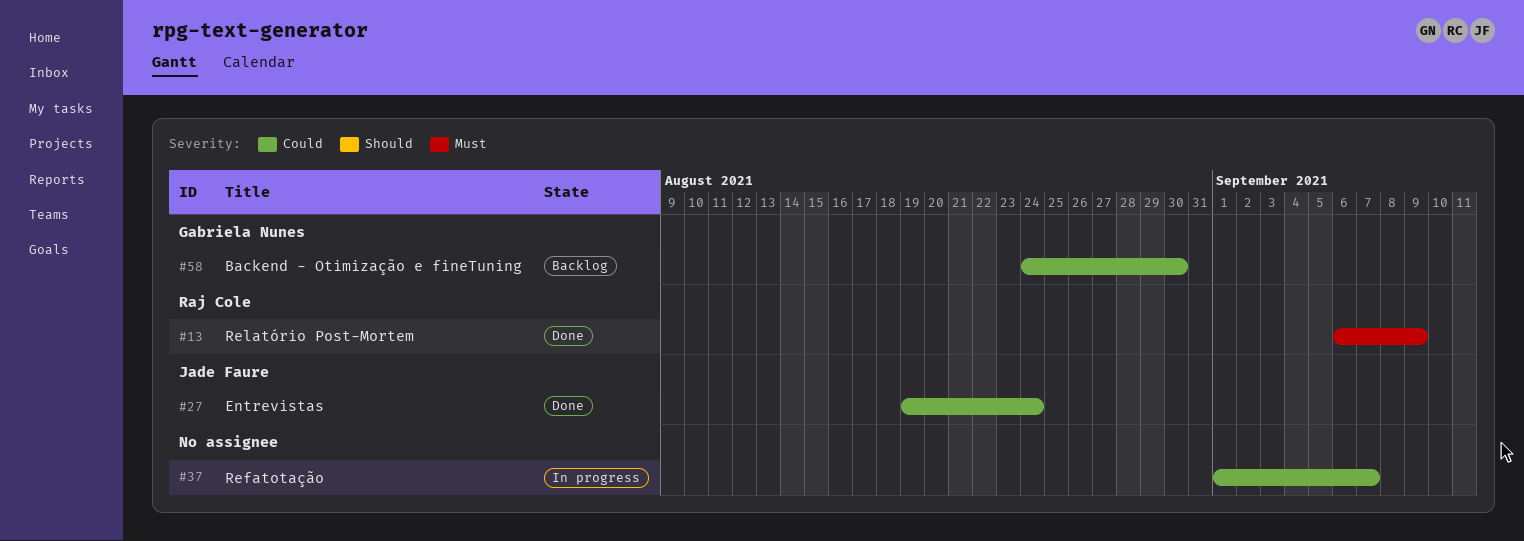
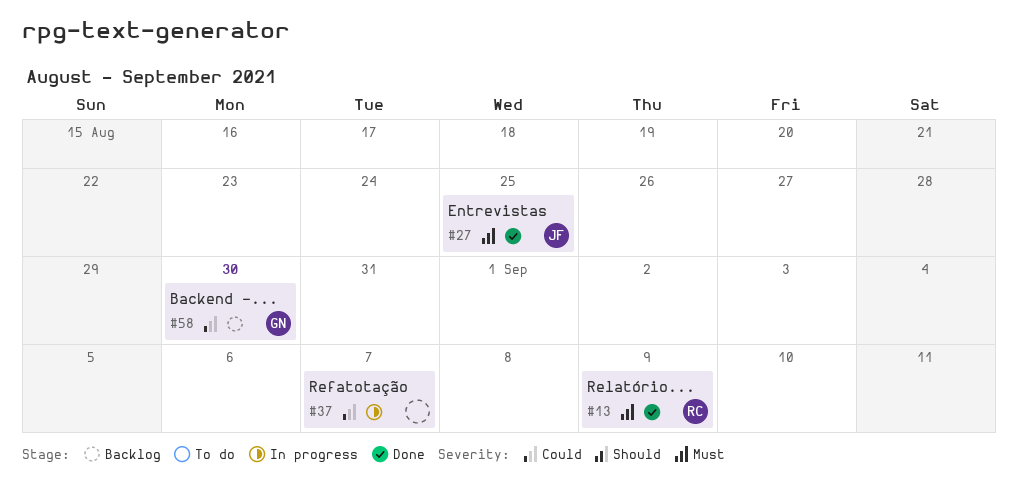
#27, priority: Could -> Must
#27, due: Aug 24 -> Aug 25

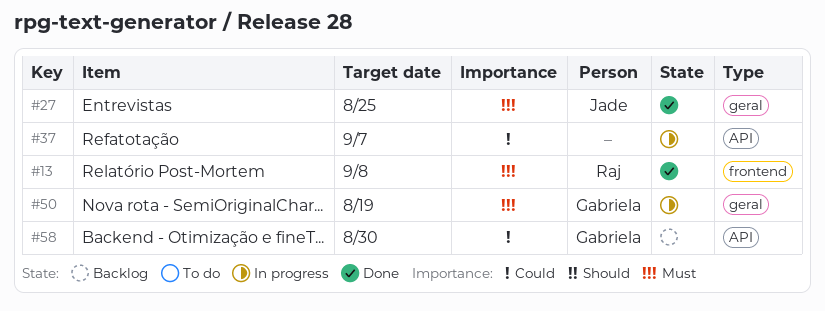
#13, due: Sep 9 -> Sep 8
#50: none -> present

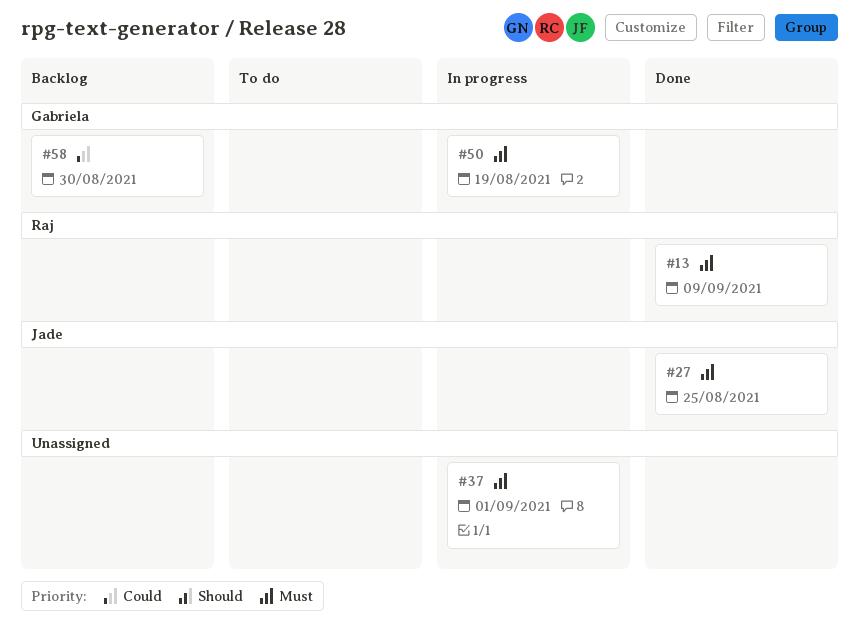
#13, due: Sep 8 -> Sep 9
#37, priority: Could -> Must
#37, due: Sep 7 -> Sep 1

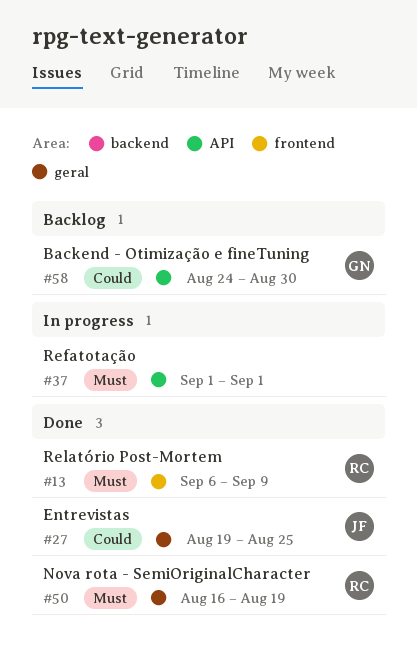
#27, priority: Must -> Could
#50, status: In progress -> Done
#50, owner: Gabriela -> Raj

